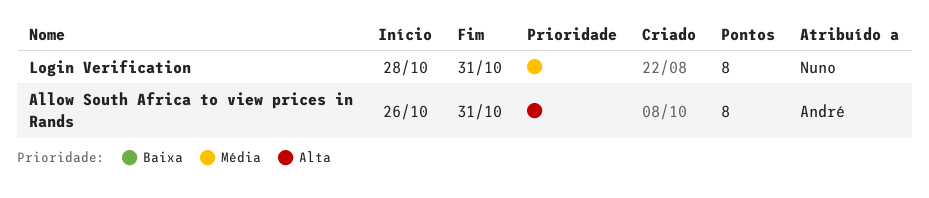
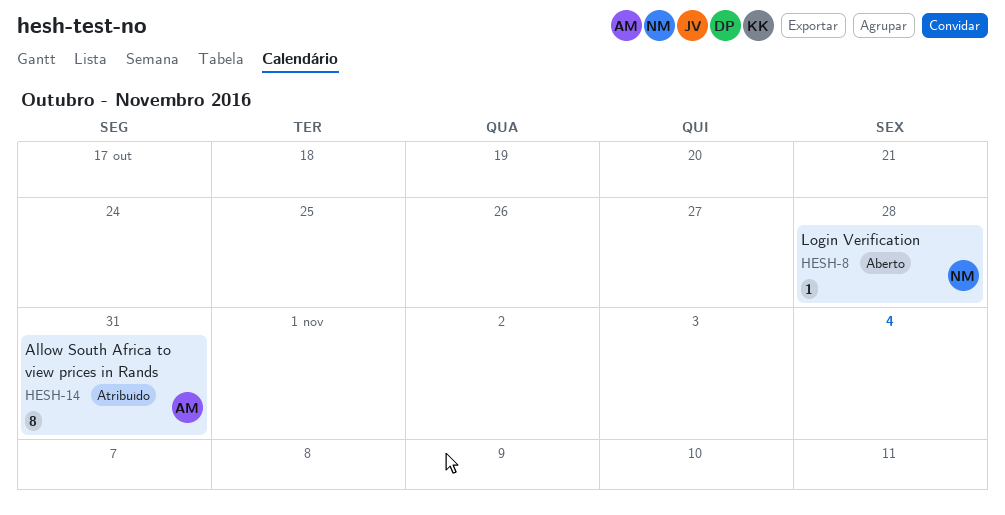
Login Verification, estimate: 8 -> 1
Login Verification, due: Oct 31 -> Oct 28

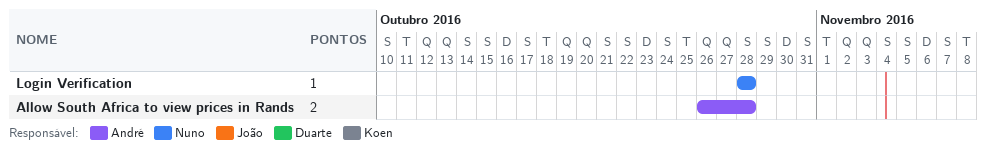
Allow South Africa to view prices in Rands, estimate: 8 -> 2
Allow South Africa to view prices in Rands, due: Oct 31 -> Oct 28

